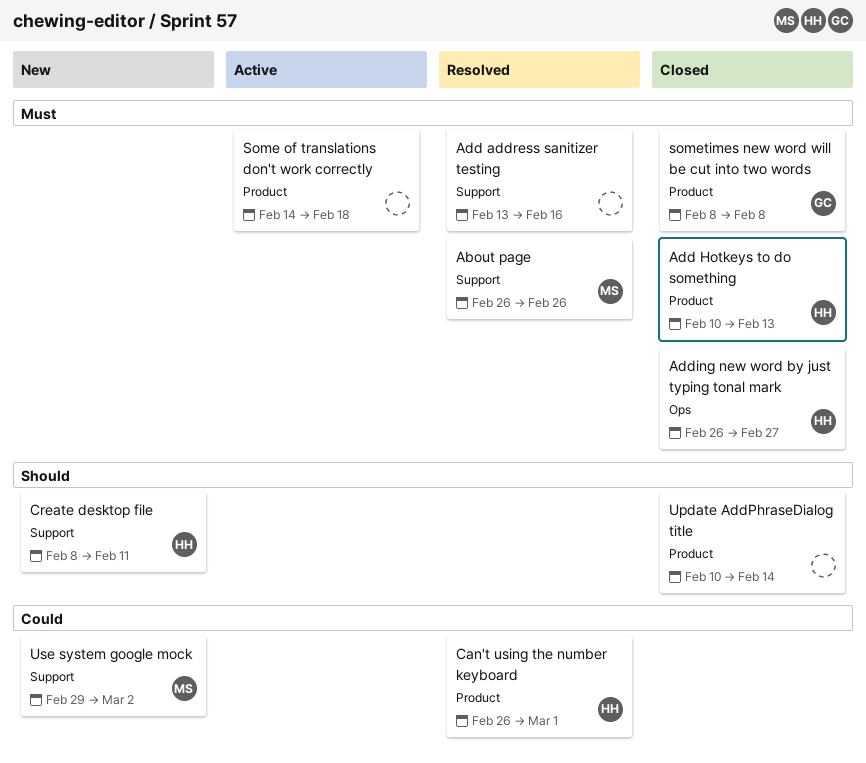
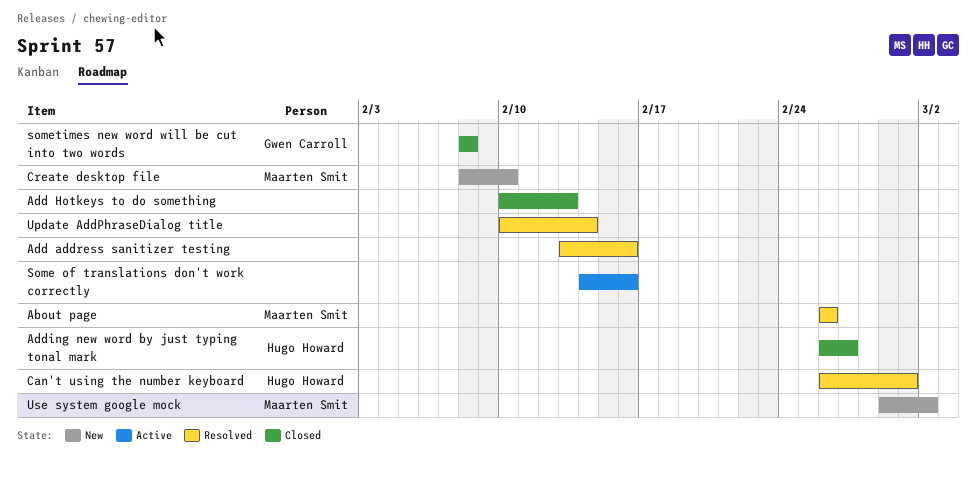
Add Hotkeys to do something, owner: Hugo Howard -> none
Create desktop file, owner: Hugo Howard -> Maarten Smit
Create desktop file, due: Feb 11 -> Feb 10
Some of translations don't work correctly, due: Feb 18 -> Feb 16
Update AddPhraseDialog title, status: Closed -> Resolved

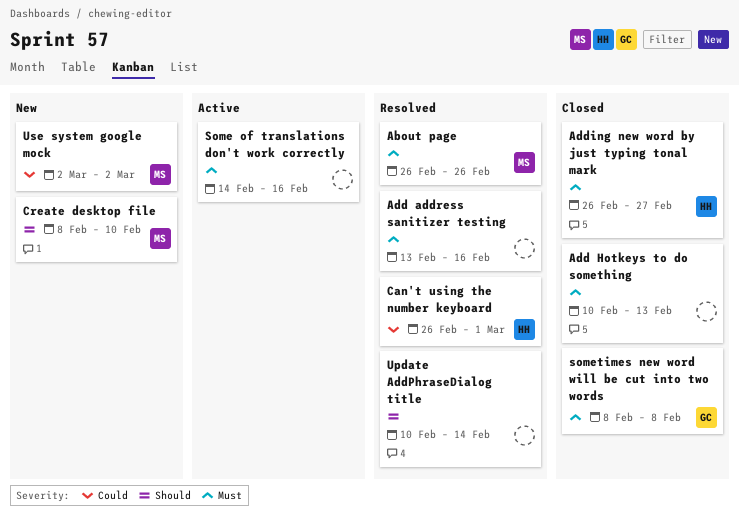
Use system google mock, start: Feb 29 -> Mar 2

